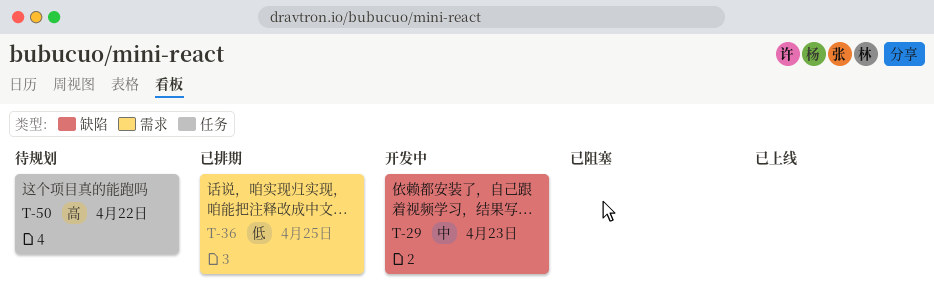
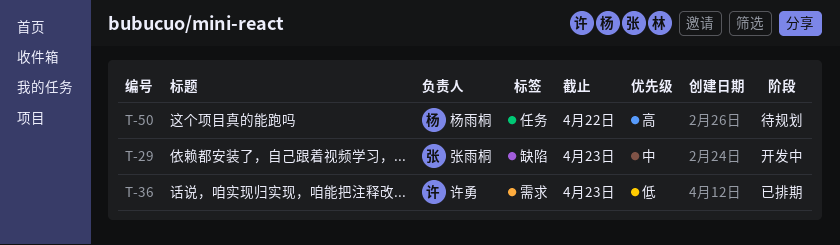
T-36, due: Apr 25 -> Apr 23

